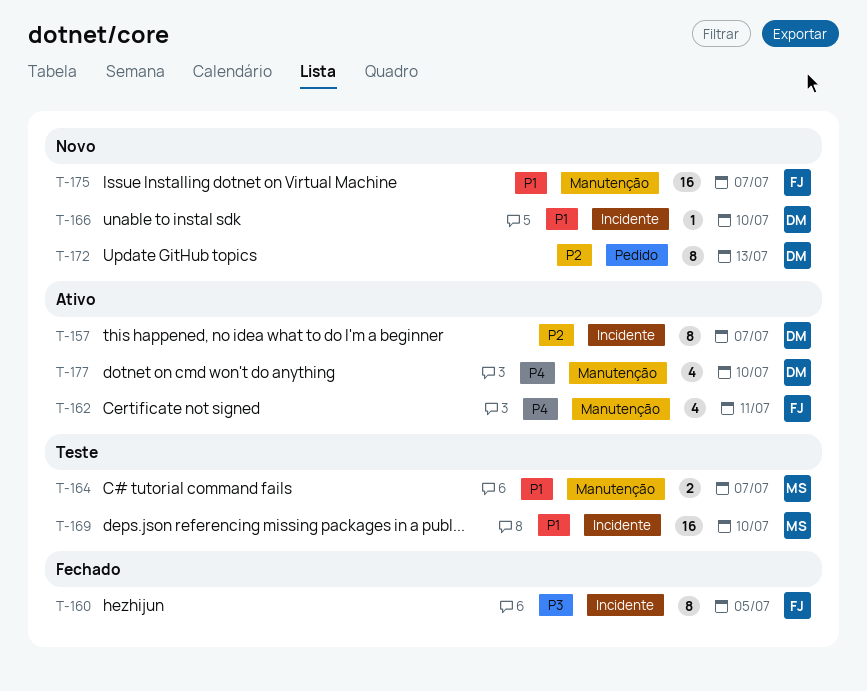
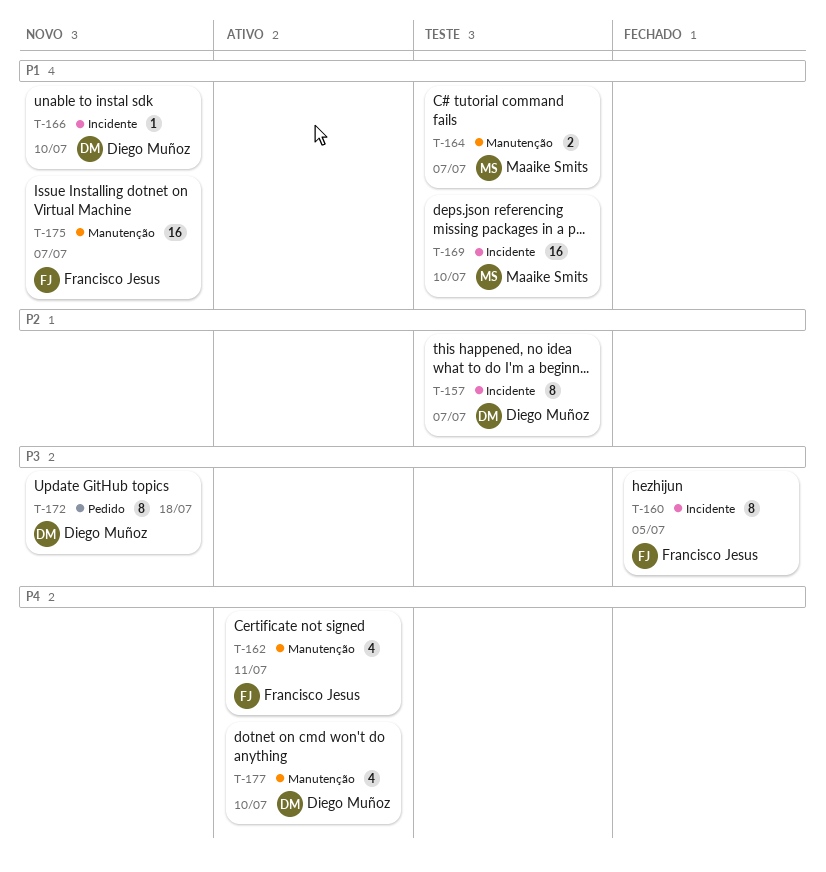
T-157, status: Ativo -> Teste
T-172, priority: P2 -> P3
T-172, due: Jul 13 -> Jul 18

